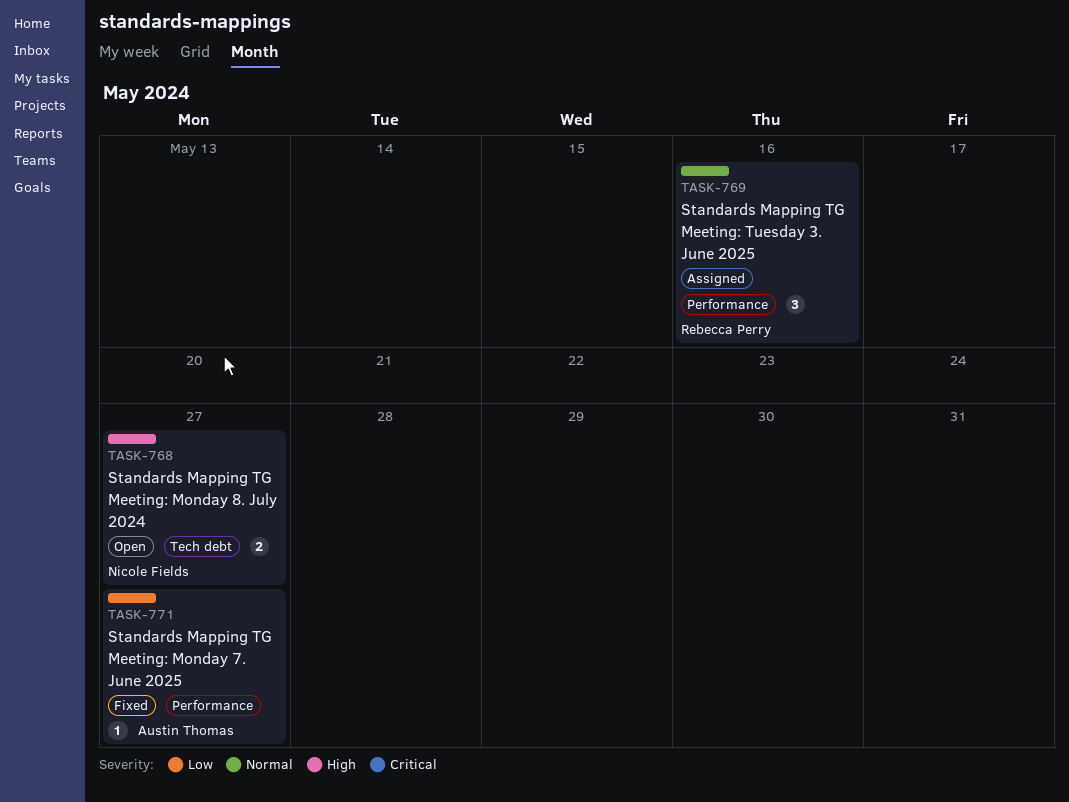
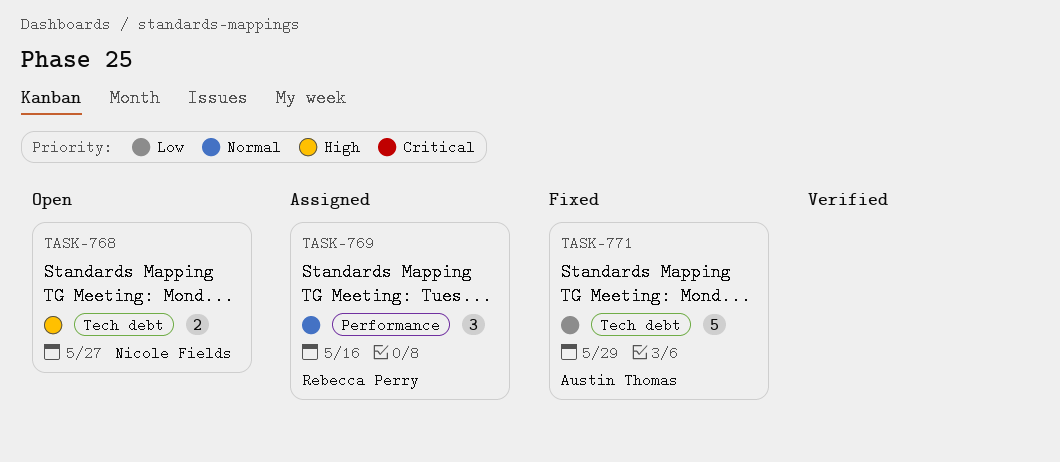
TASK-771, label: Performance -> Tech debt
TASK-771, estimate: 1 -> 5
TASK-771, due: May 27 -> May 29

